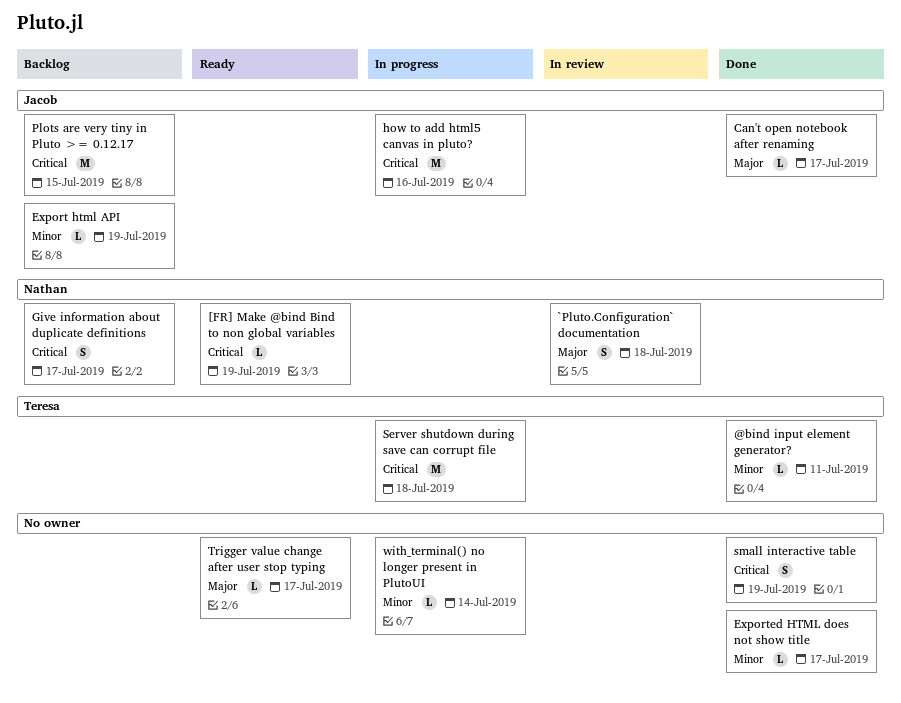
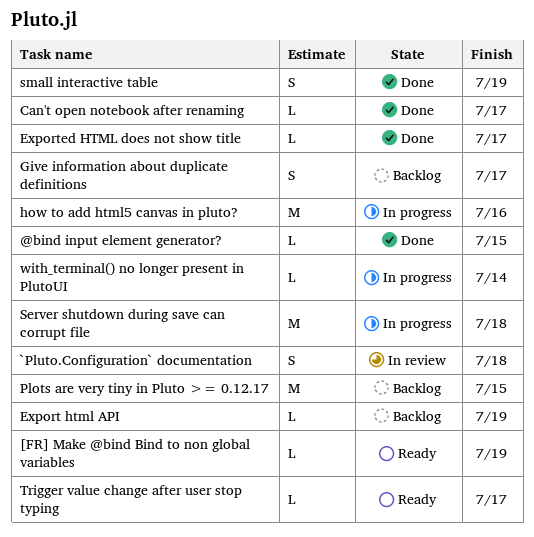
@bind input element generator?, due: Jul 11 -> Jul 15

